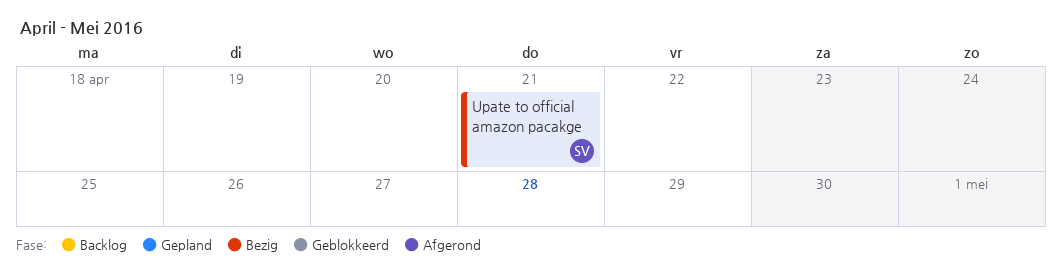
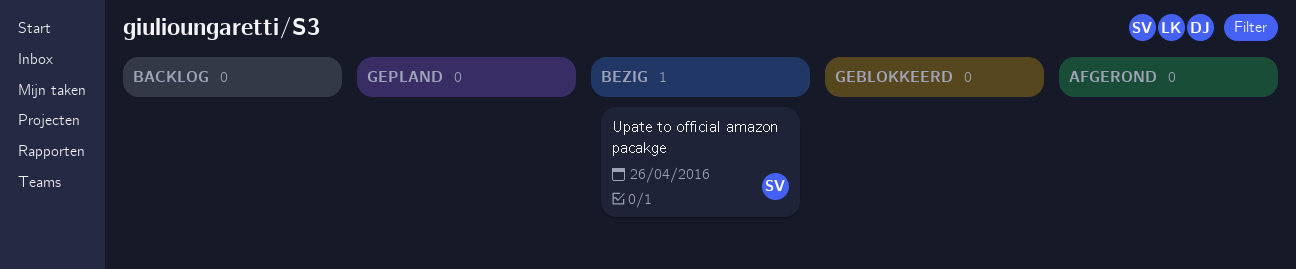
Upate to official amazon pacakge, due: Apr 21 -> Apr 26

